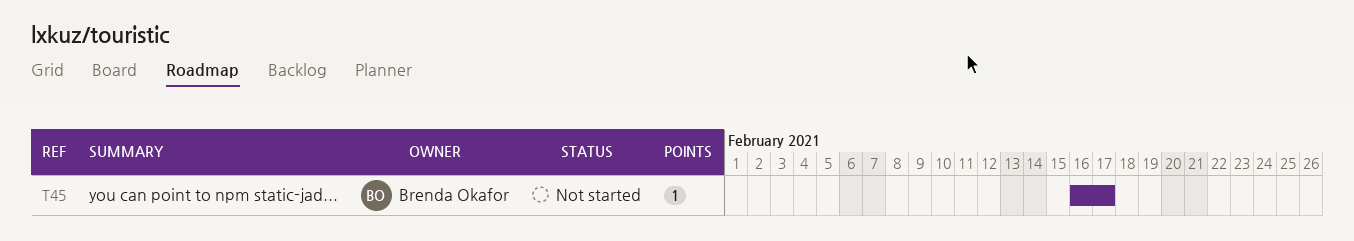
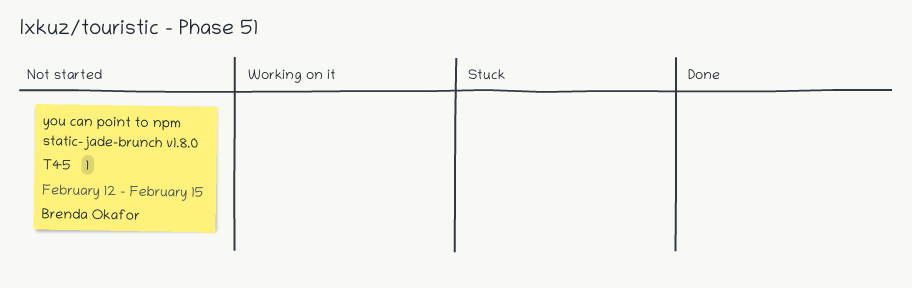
T45, start: Feb 16 -> Feb 12
T45, due: Feb 17 -> Feb 15

